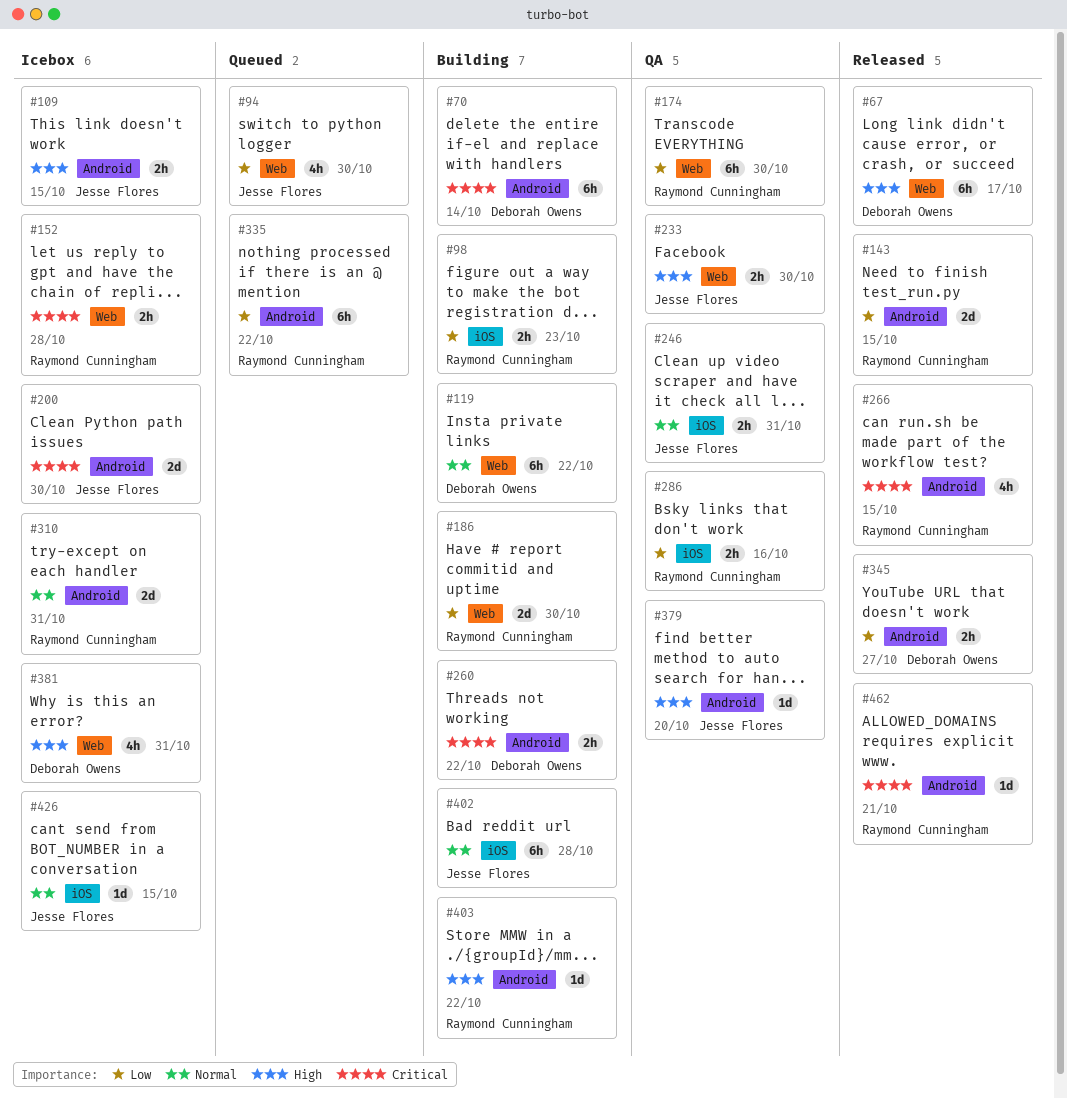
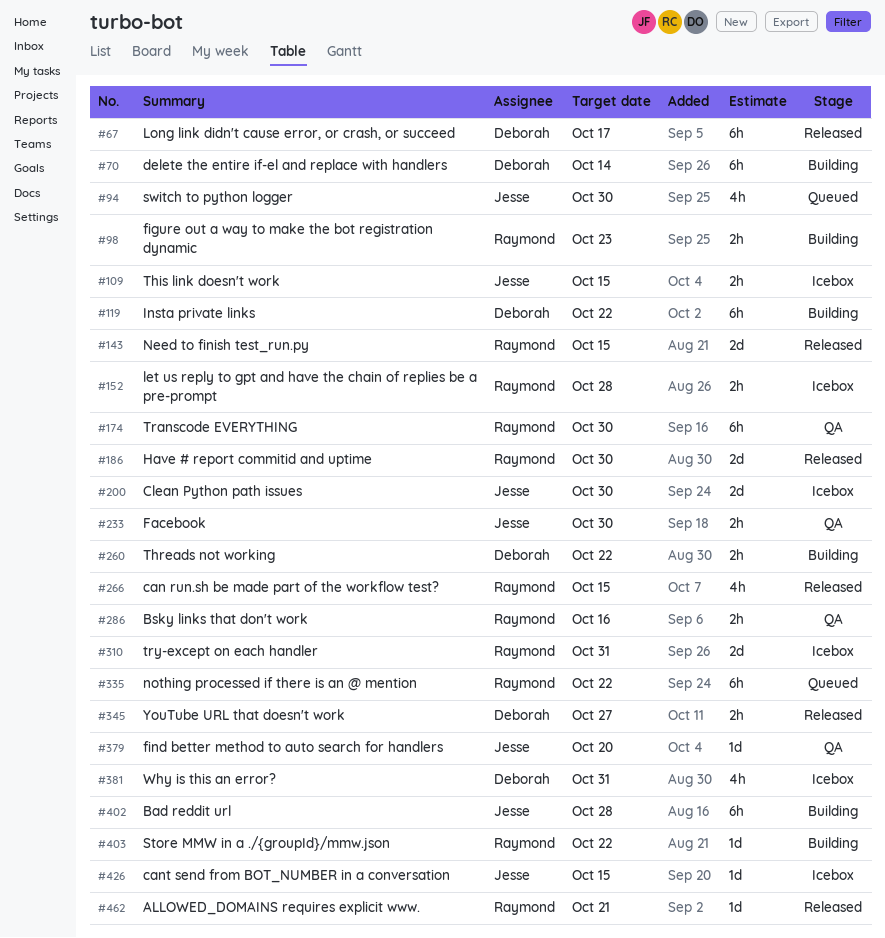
#186, status: Building -> Released
#246: present -> none

